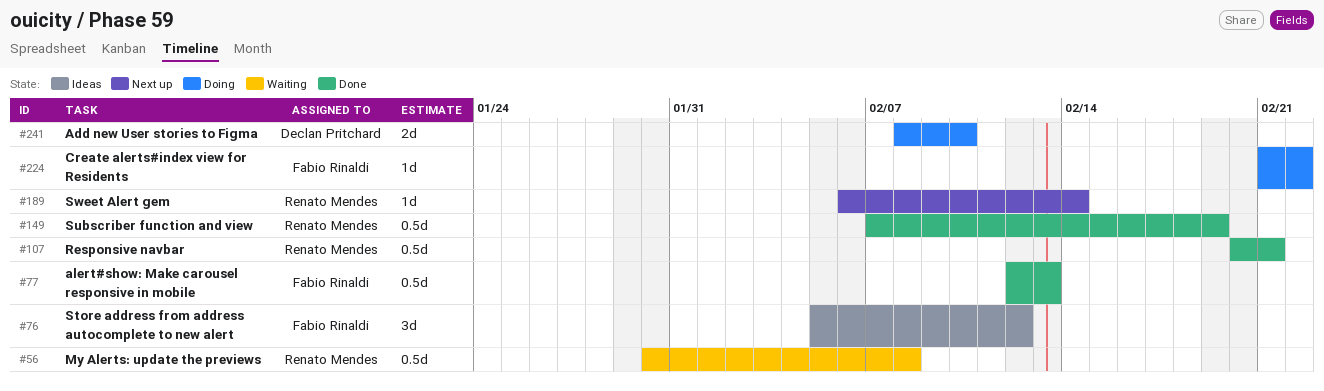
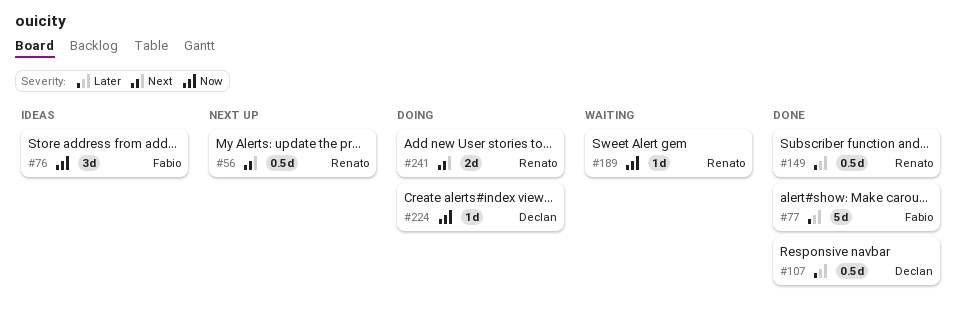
#56, status: Waiting -> Next up
#77, estimate: 0.5d -> 5d
#107, owner: Renato Mendes -> Declan Pritchard
#189, status: Next up -> Waiting
#224, owner: Fabio Rinaldi -> Declan Pritchard
#241, owner: Declan Pritchard -> Renato Mendes

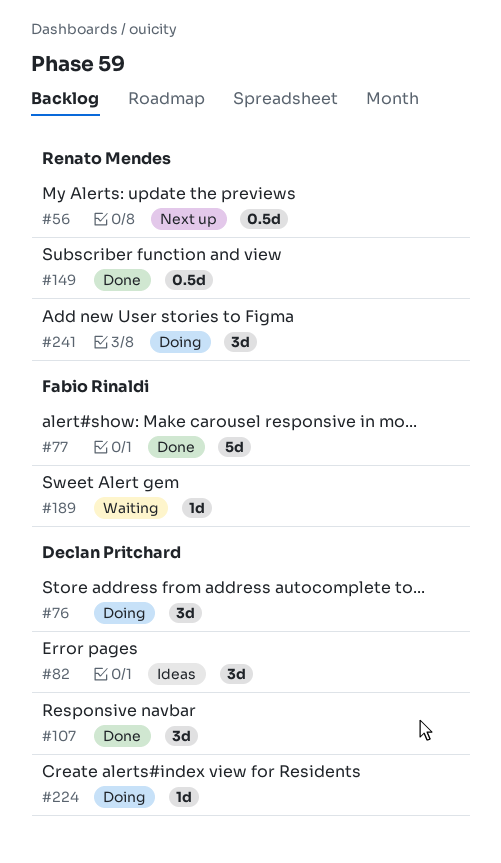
#76, status: Ideas -> Doing
#76, owner: Fabio Rinaldi -> Declan Pritchard
#82: none -> present
#107, estimate: 0.5d -> 3d
#189, owner: Renato Mendes -> Fabio Rinaldi
#241, estimate: 2d -> 3d

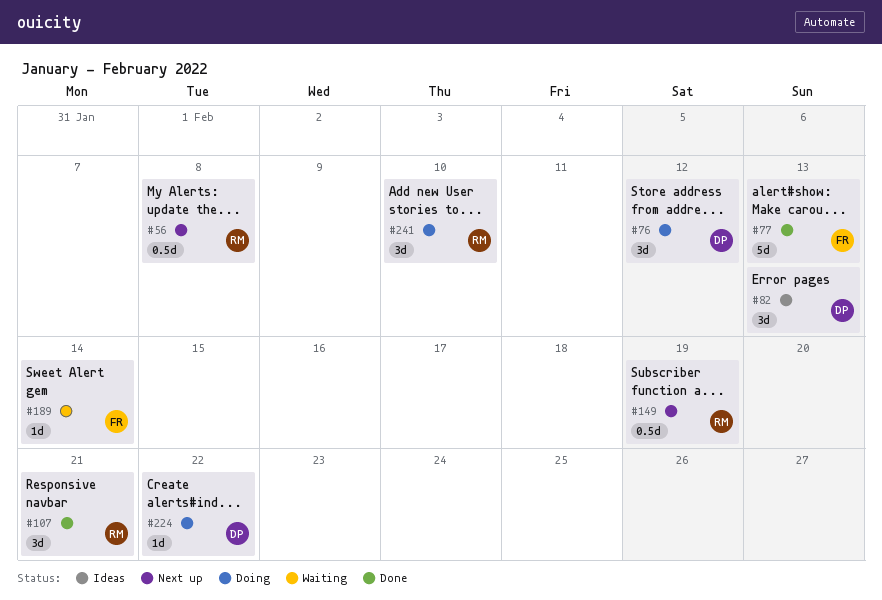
#107, owner: Declan Pritchard -> Renato Mendes
#149, status: Done -> Next up

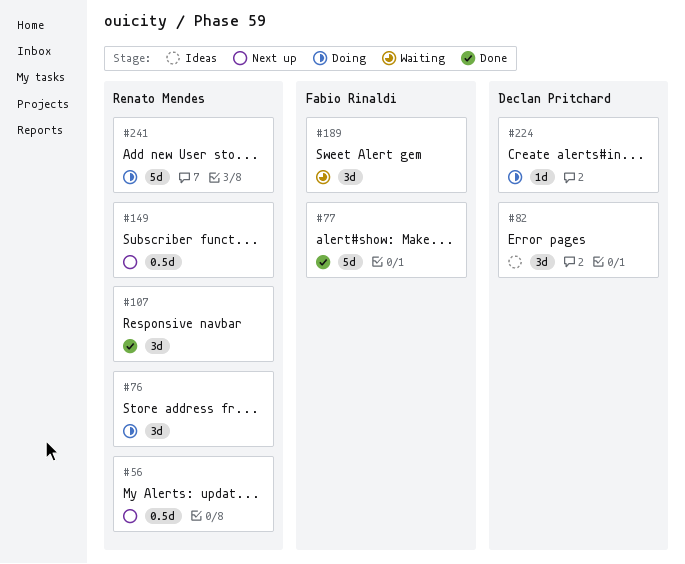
#76, owner: Declan Pritchard -> Renato Mendes
#189, estimate: 1d -> 3d
#241, estimate: 3d -> 5d

